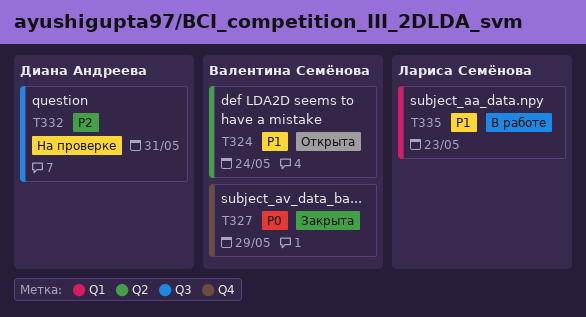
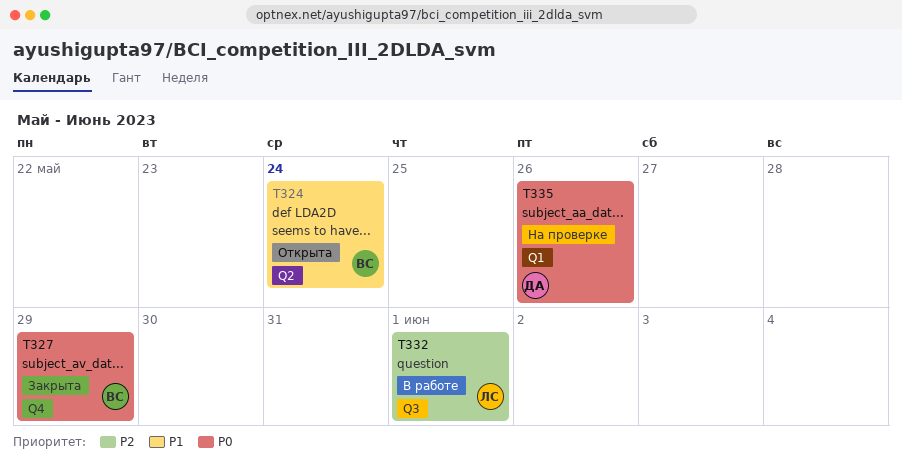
T332, status: На проверке -> В работе
T332, owner: Диана Андреева -> Лариса Семёнова
T332, due: May 31 -> Jun 1
T335, status: В работе -> На проверке
T335, owner: Лариса Семёнова -> Диана Андреева
T335, priority: P1 -> P0
T335, due: May 23 -> May 26

